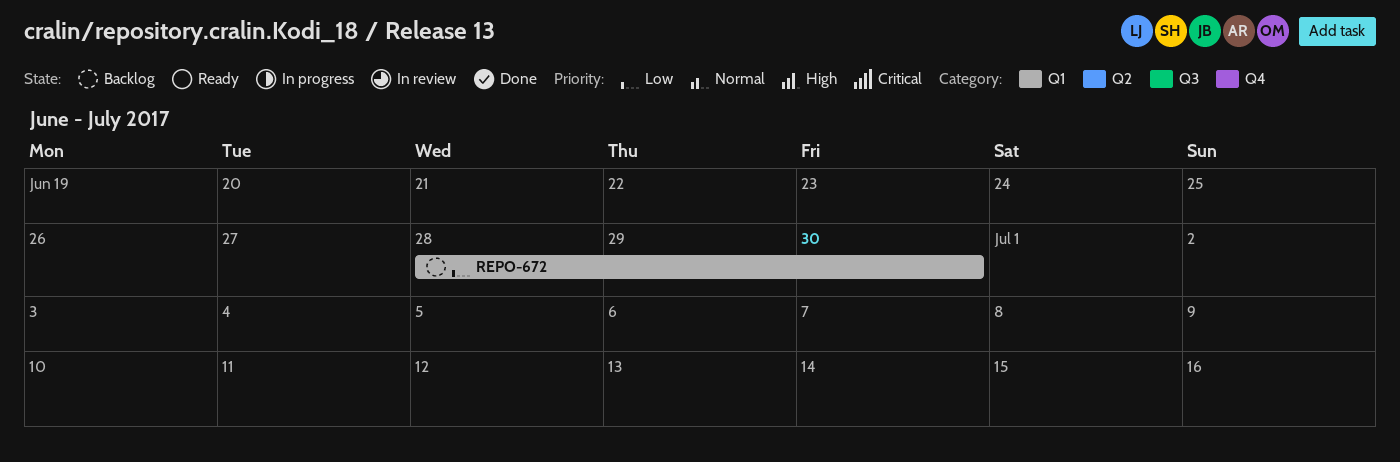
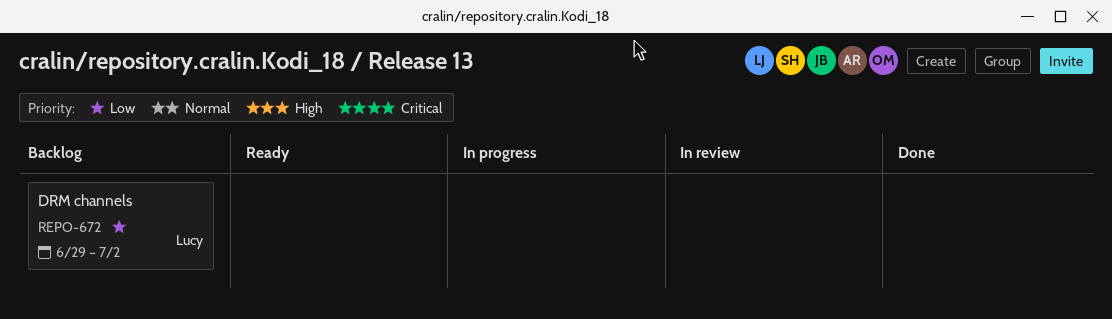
REPO-672, start: Jun 28 -> Jun 29
REPO-672, due: Jun 30 -> Jul 2

